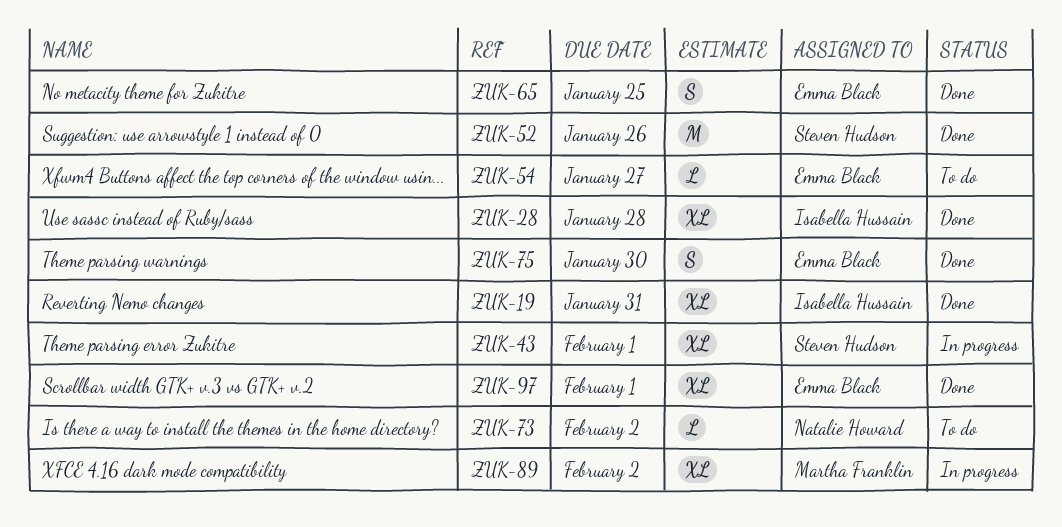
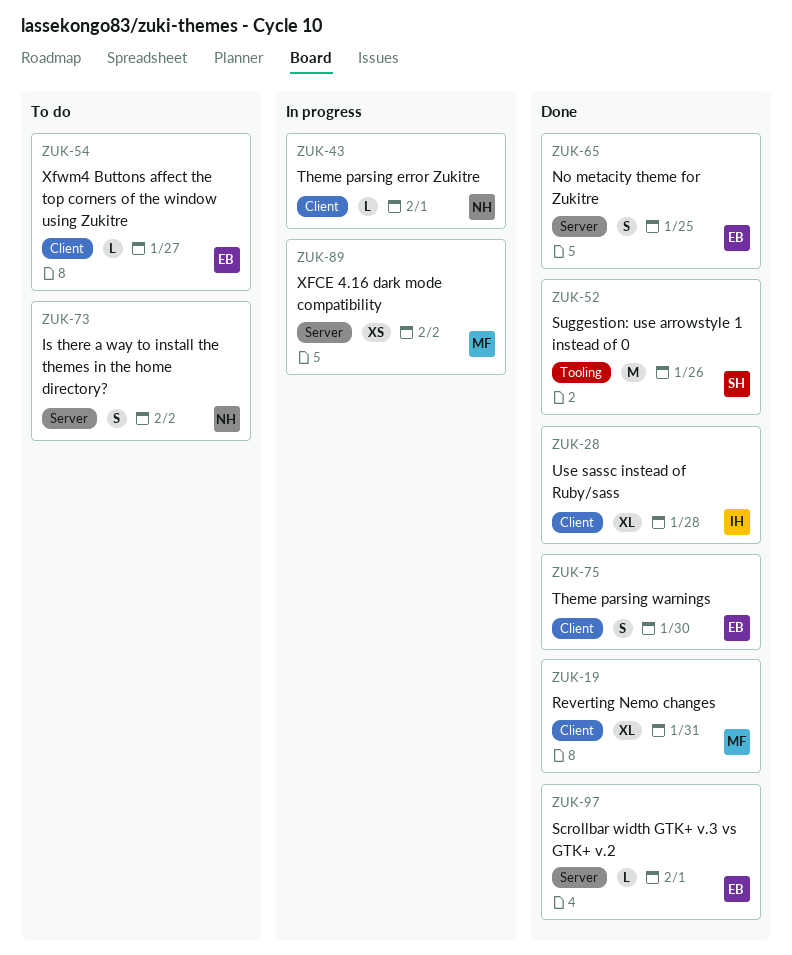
ZUK-19, owner: Isabella Hussain -> Martha Franklin
ZUK-43, owner: Steven Hudson -> Natalie Howard
ZUK-43, estimate: XL -> L
ZUK-73, estimate: L -> S
ZUK-89, estimate: XL -> XS
ZUK-97, estimate: XL -> L

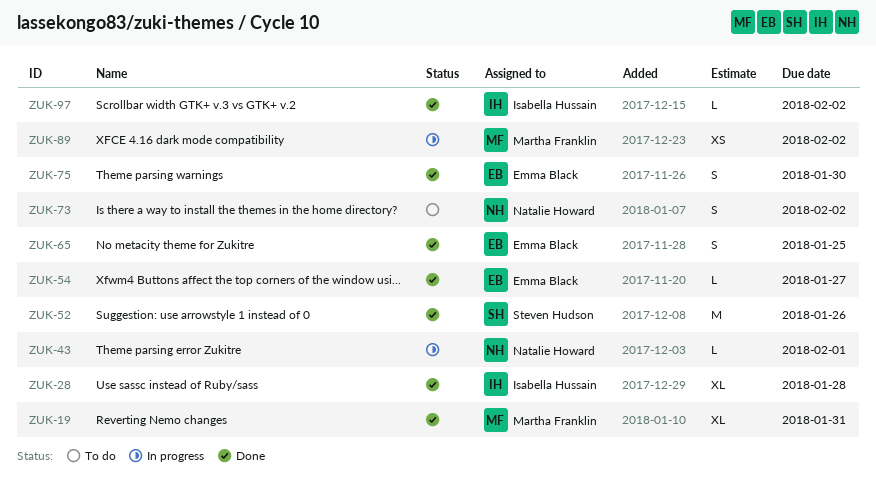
ZUK-54, status: To do -> Done
ZUK-97, owner: Emma Black -> Isabella Hussain
ZUK-97, due: Feb 1 -> Feb 2

